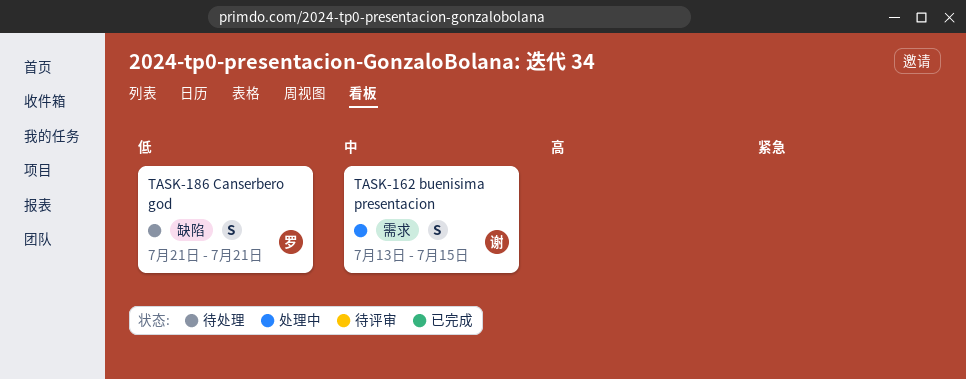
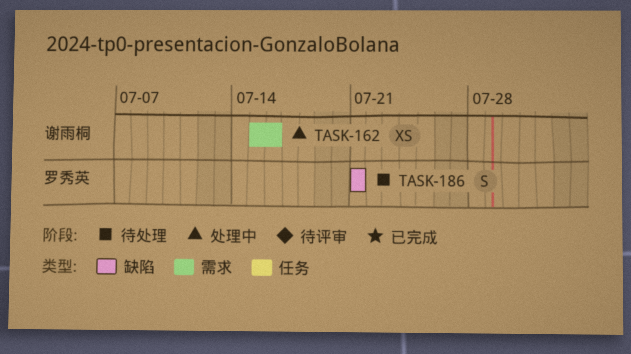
TASK-162, estimate: S -> XS
TASK-162, start: Jul 13 -> Jul 15
TASK-162, due: Jul 15 -> Jul 16

